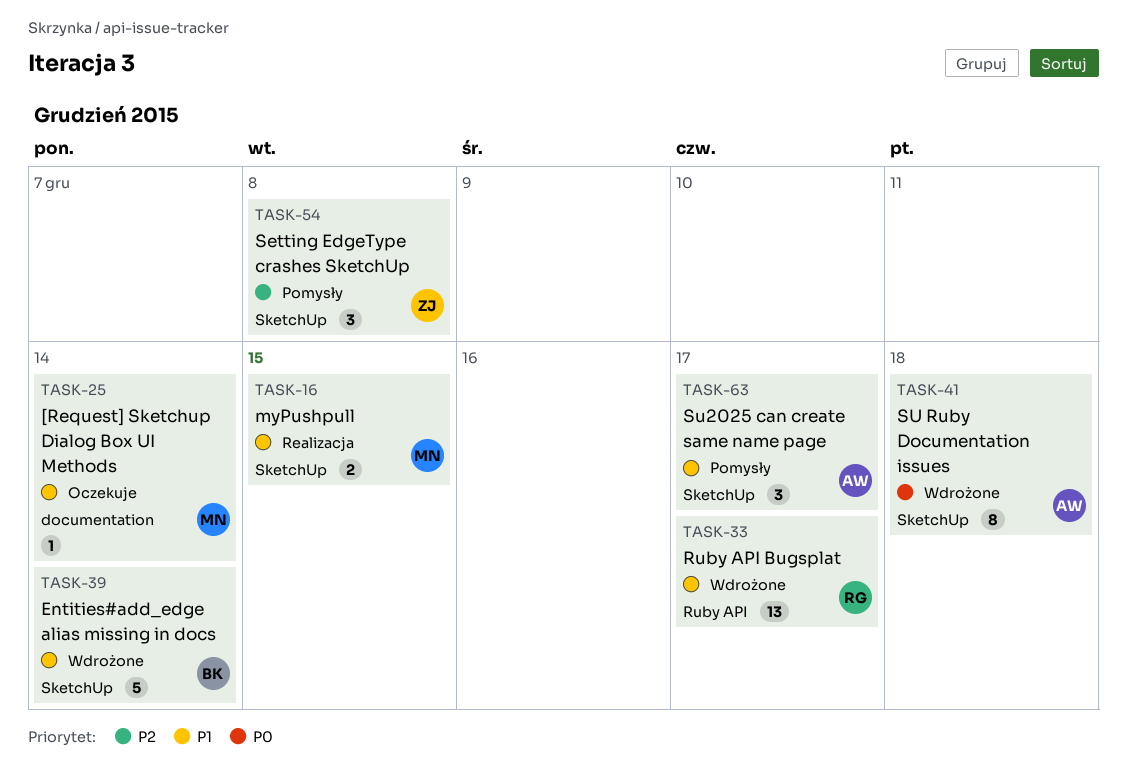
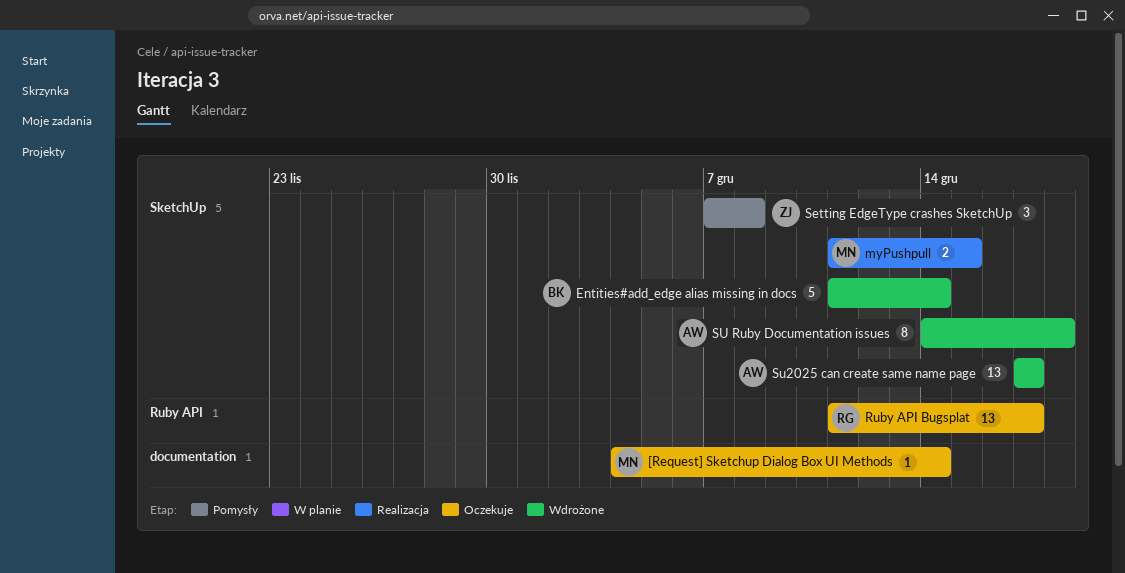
Ruby API Bugsplat, status: Wdrożone -> Oczekuje
Su2025 can create same name page, status: Pomysły -> Wdrożone
Su2025 can create same name page, estimate: 3 -> 13

